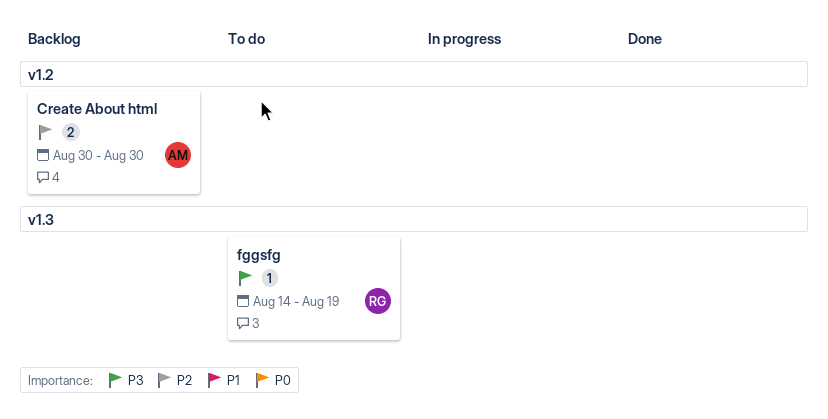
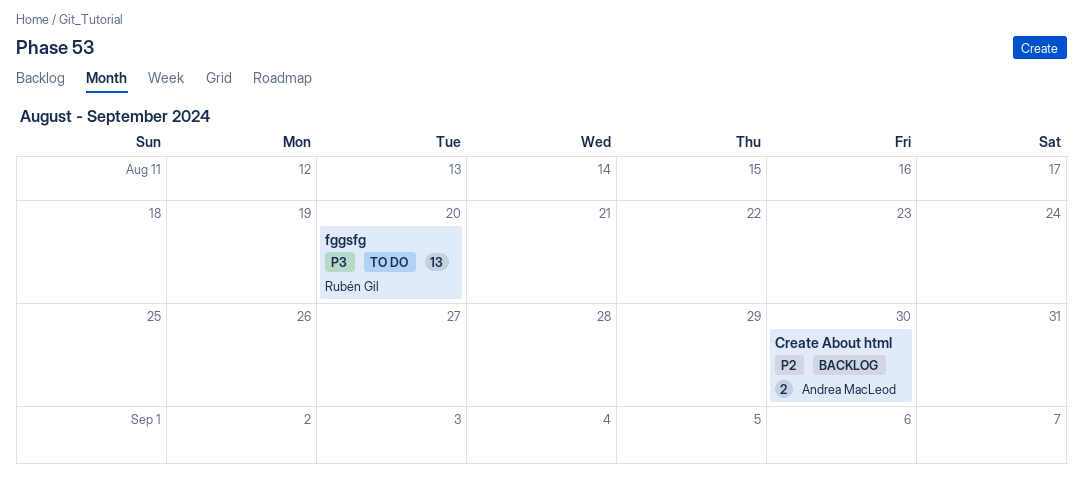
fggsfg, estimate: 1 -> 13
fggsfg, due: Aug 19 -> Aug 20

